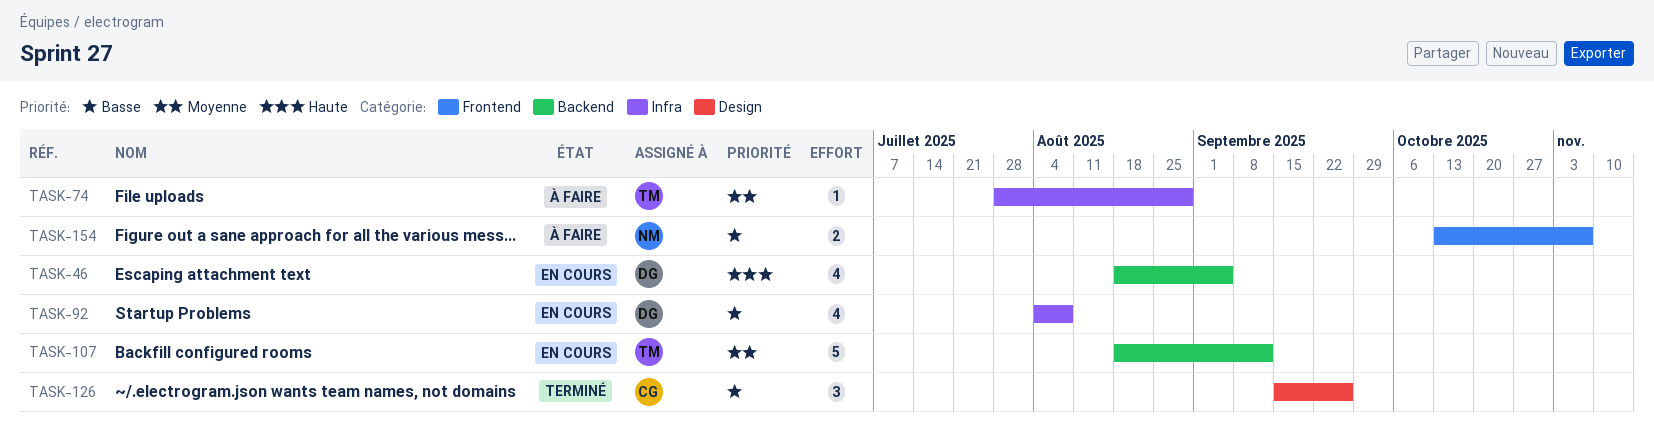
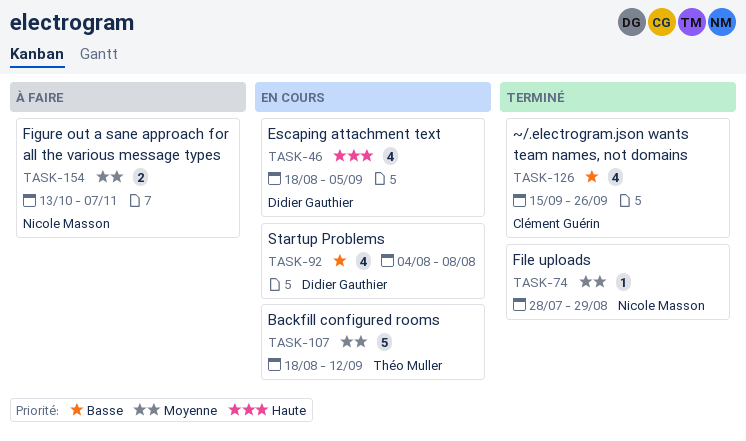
TASK-74, status: À faire -> Terminé
TASK-74, owner: Théo Muller -> Nicole Masson
TASK-126, estimate: 3 -> 4
TASK-154, priority: Basse -> Moyenne

